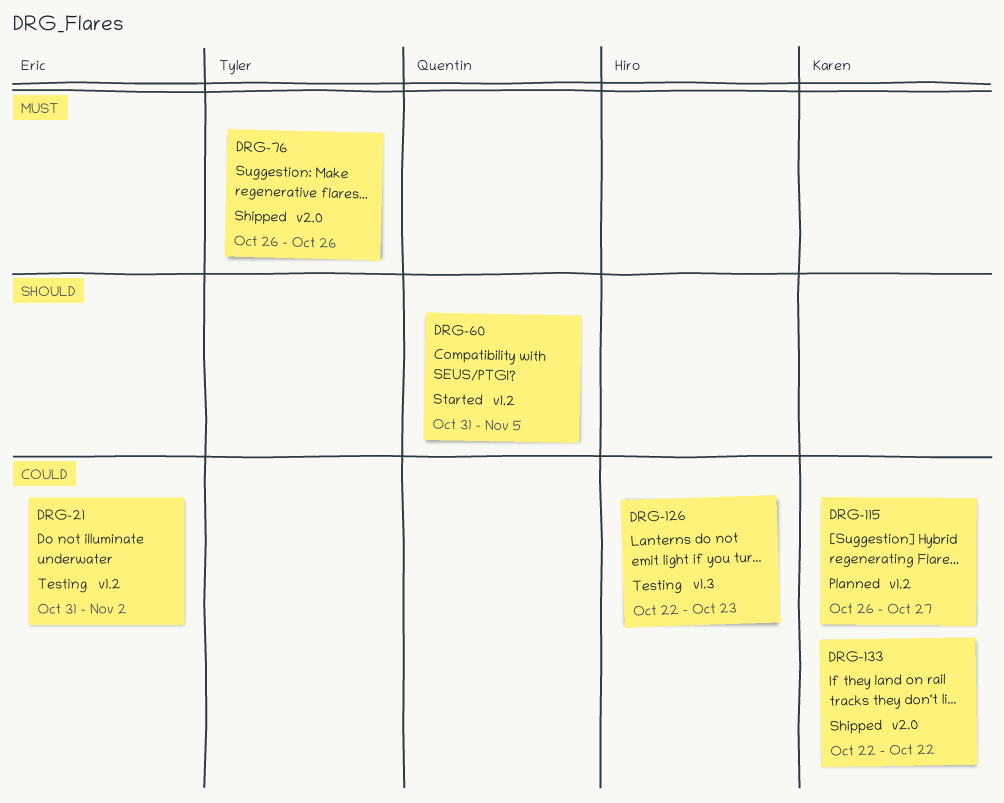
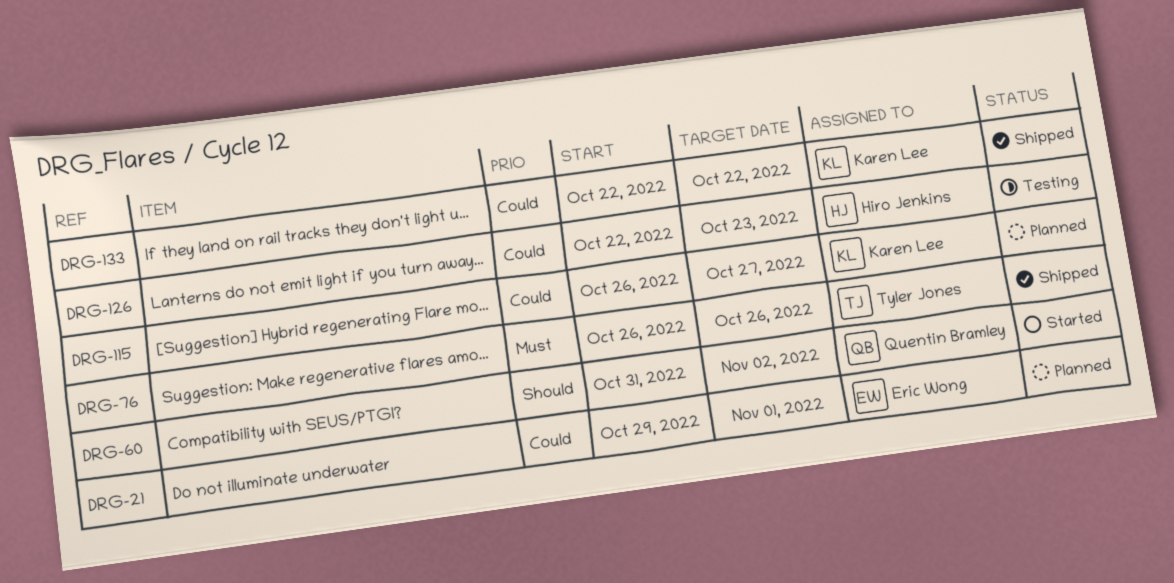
DRG-21, status: Testing -> Planned
DRG-21, start: Oct 31 -> Oct 29
DRG-21, due: Nov 2 -> Nov 1
DRG-60, due: Nov 5 -> Nov 2

